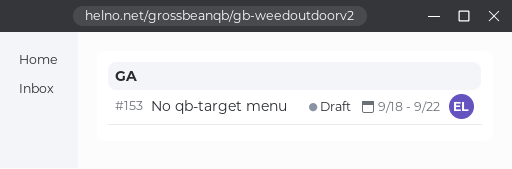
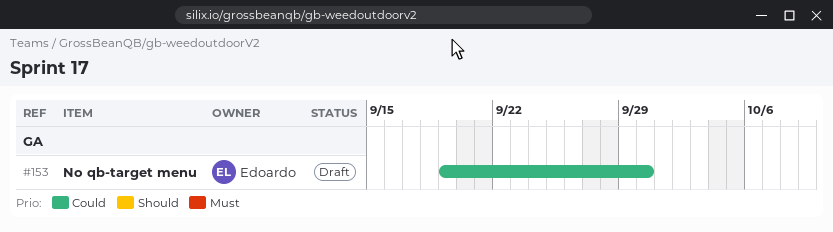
#153, start: Sep 18 -> Sep 19
#153, due: Sep 22 -> Sep 30

